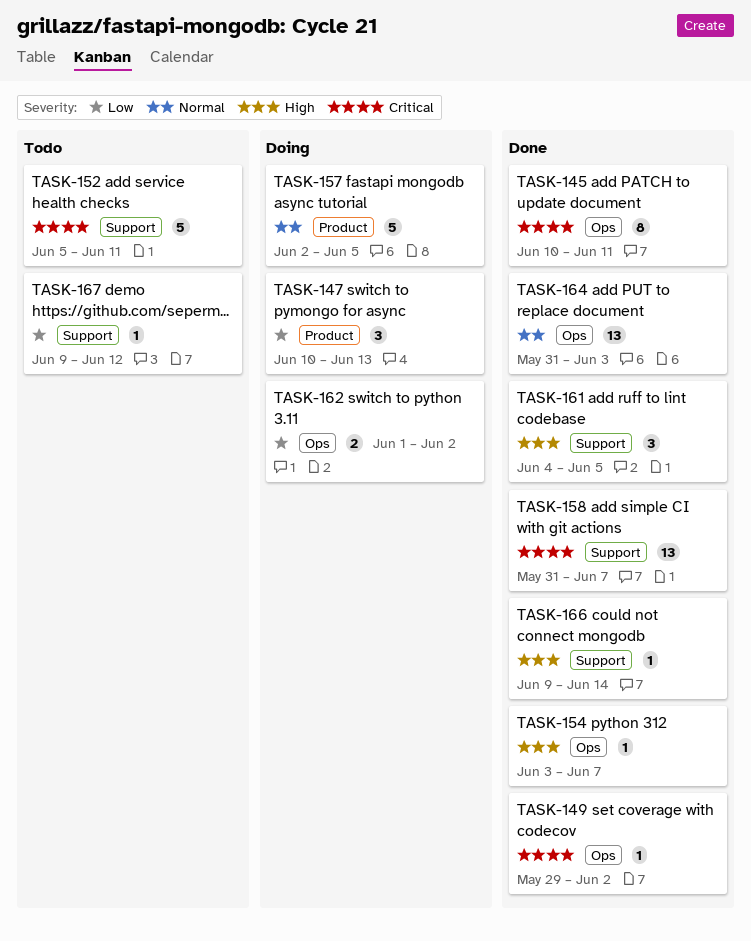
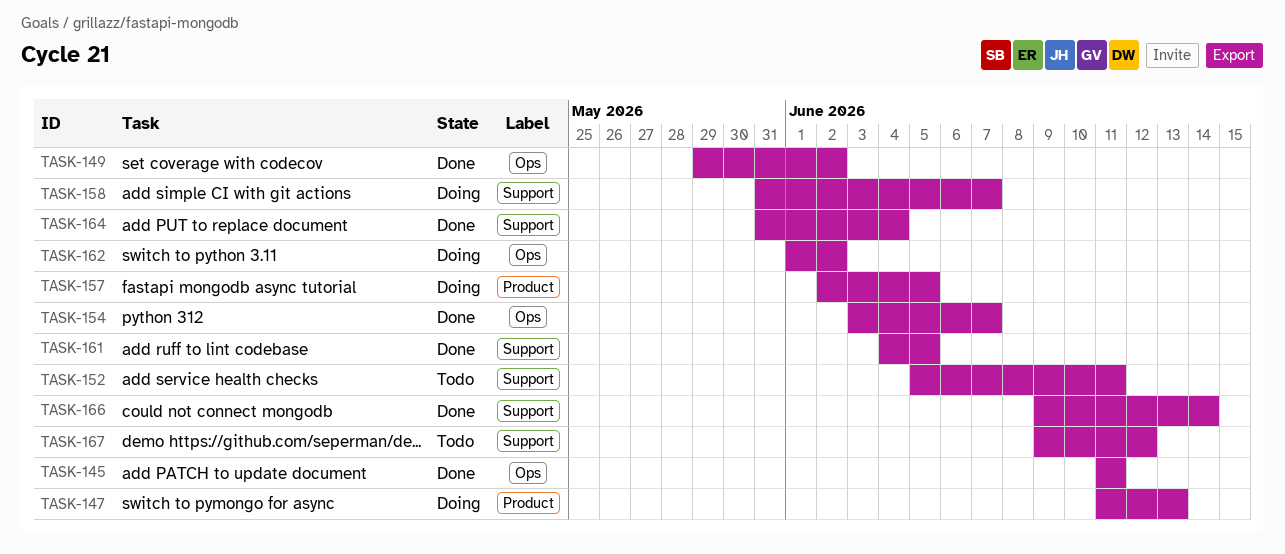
TASK-145, start: Jun 10 -> Jun 11
TASK-147, start: Jun 10 -> Jun 11
TASK-158, status: Done -> Doing
TASK-164, label: Ops -> Support
TASK-164, due: Jun 3 -> Jun 4

